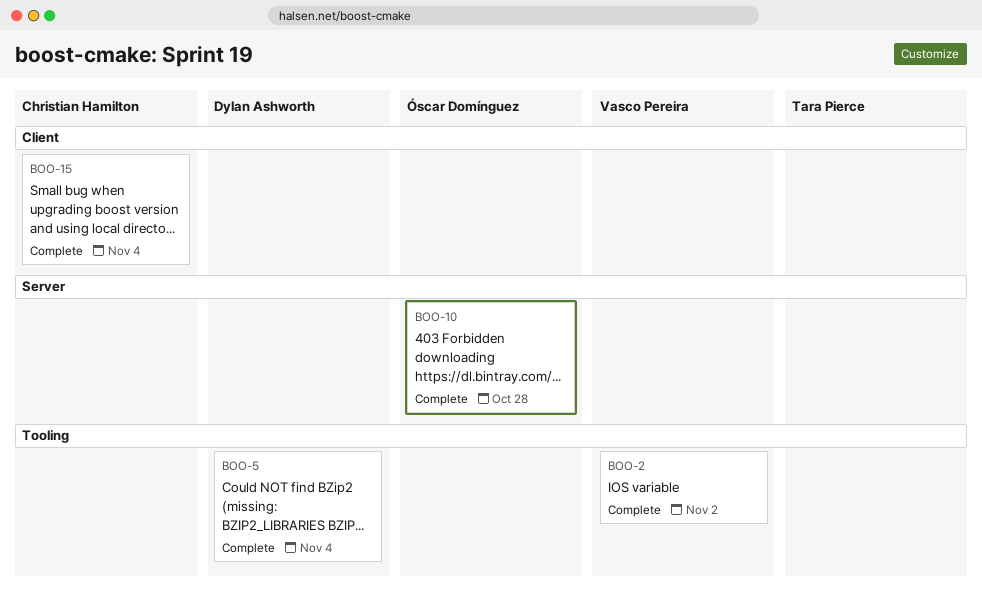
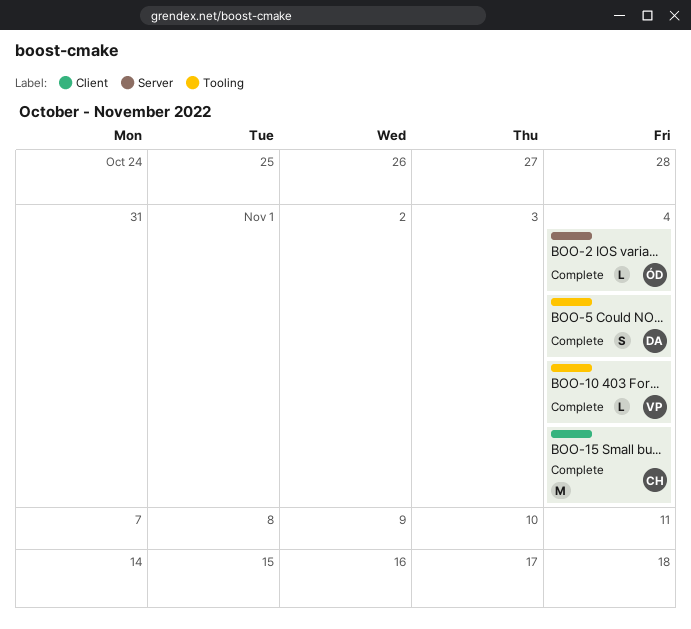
BOO-2, owner: Vasco Pereira -> Óscar Domínguez
BOO-2, label: Tooling -> Server
BOO-2, due: Nov 2 -> Nov 4
BOO-10, owner: Óscar Domínguez -> Vasco Pereira
BOO-10, label: Server -> Tooling
BOO-10, due: Oct 28 -> Nov 4

